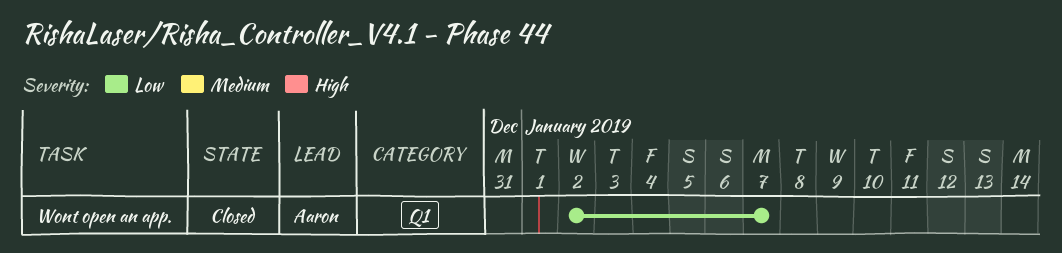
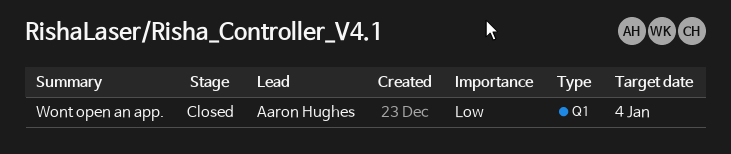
Wont open an app., due: Jan 7 -> Jan 4

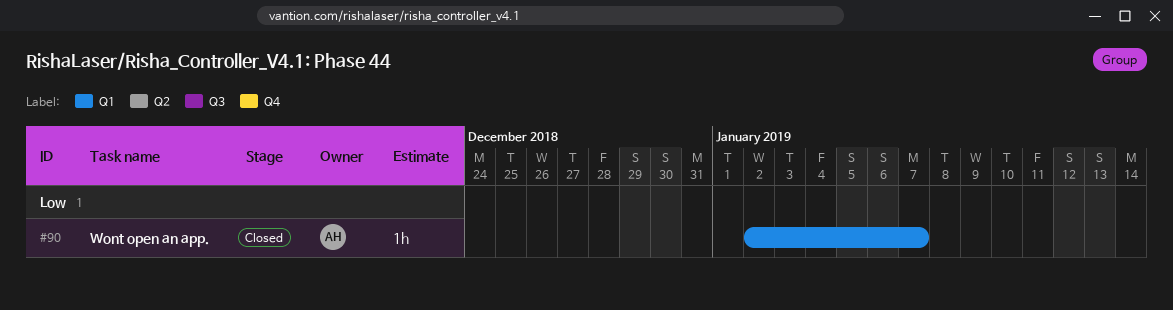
Wont open an app., due: Jan 4 -> Jan 7

